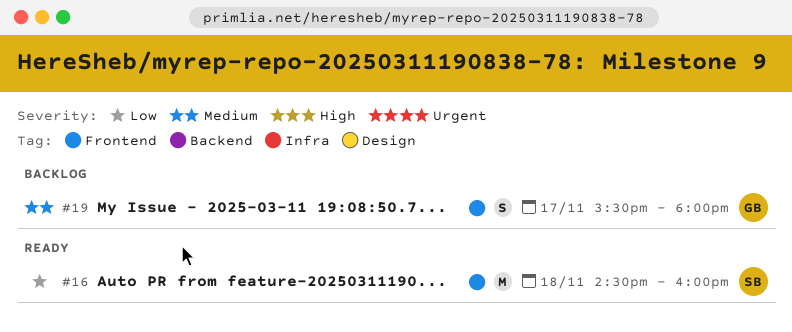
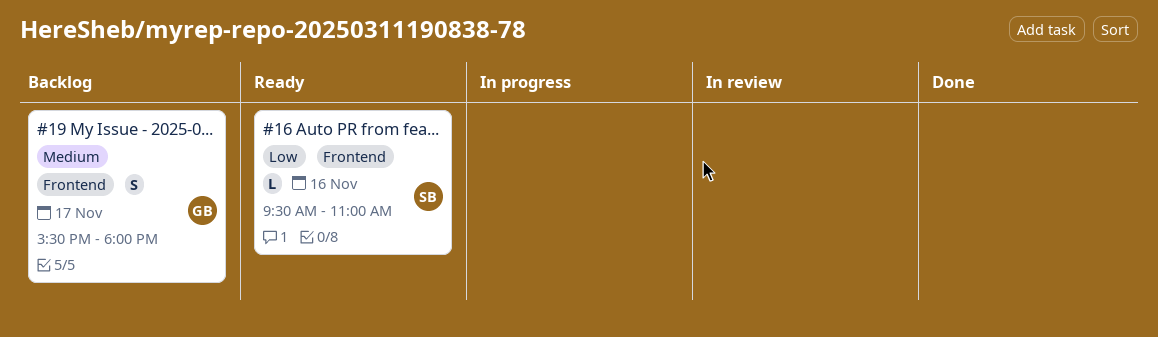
#16, estimate: M -> L
#16, day: Nov 18 -> Nov 16
#16, begins: 14:30 -> 09:30
#16, ends: 16:00 -> 11:00

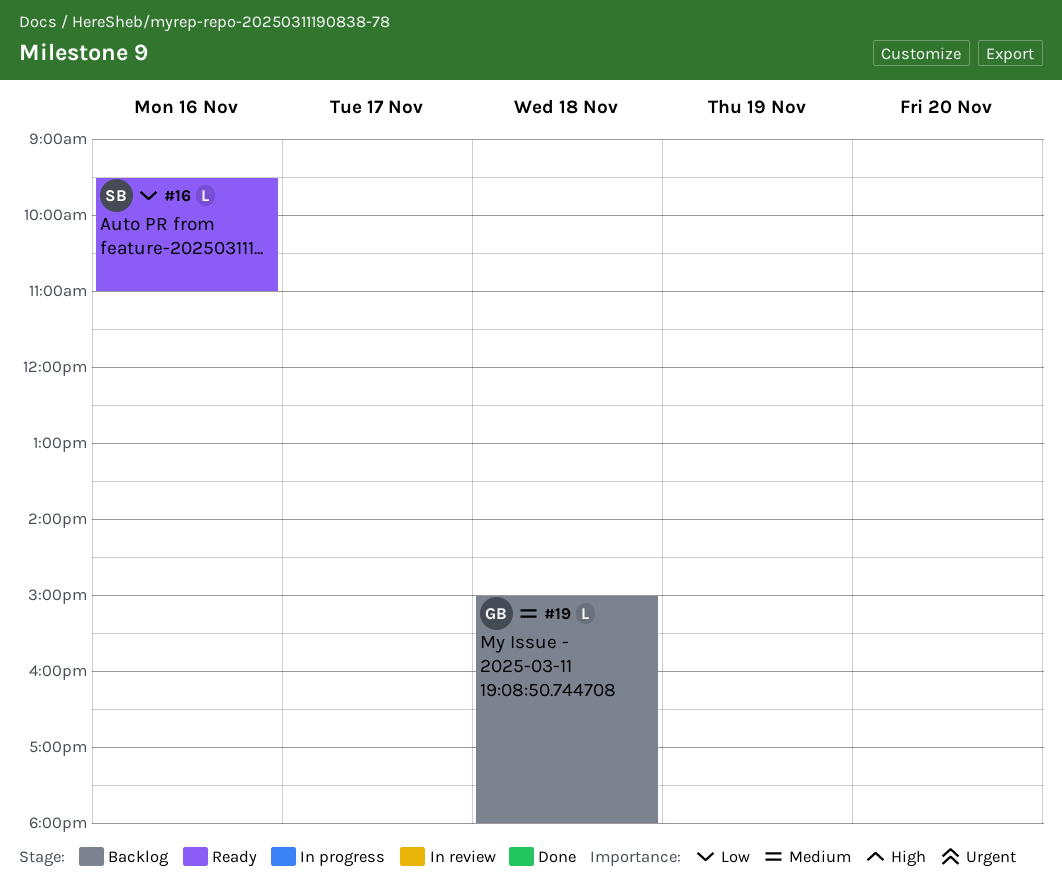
#19, estimate: S -> L
#19, day: Nov 17 -> Nov 18
#19, begins: 15:30 -> 15:00

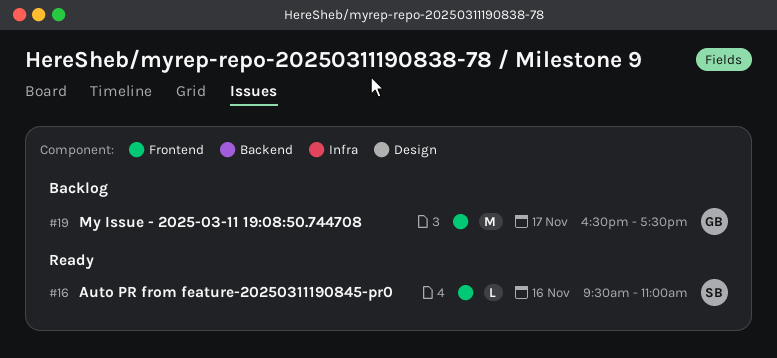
#19, estimate: L -> M
#19, day: Nov 18 -> Nov 17
#19, begins: 15:00 -> 16:30
#19, ends: 18:00 -> 17:30

